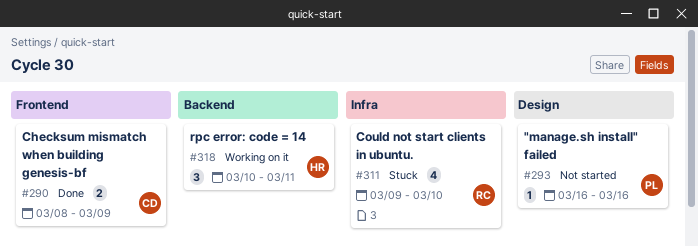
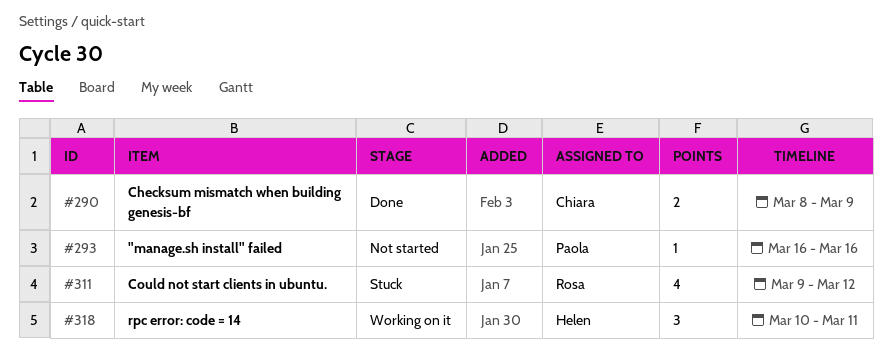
#311, due: Mar 10 -> Mar 12

